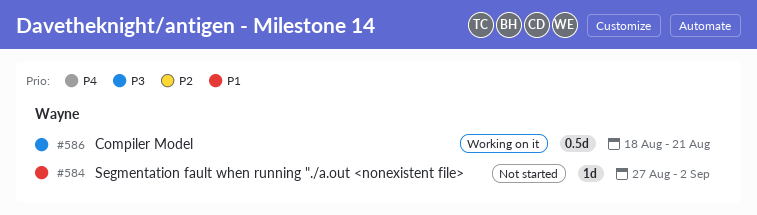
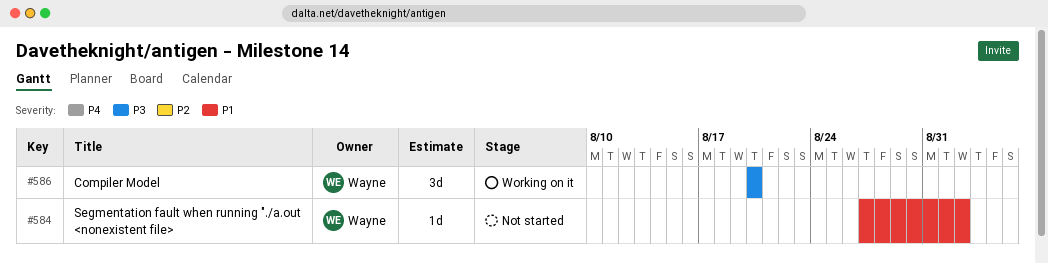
#586, estimate: 0.5d -> 3d
#586, start: Aug 18 -> Aug 20
#586, due: Aug 21 -> Aug 20

